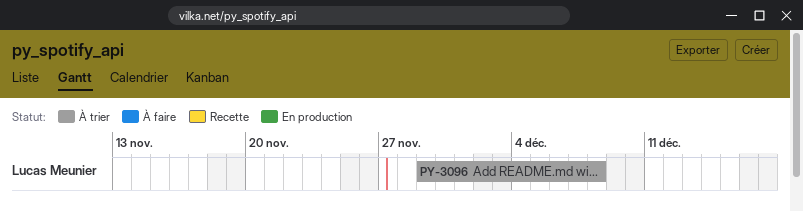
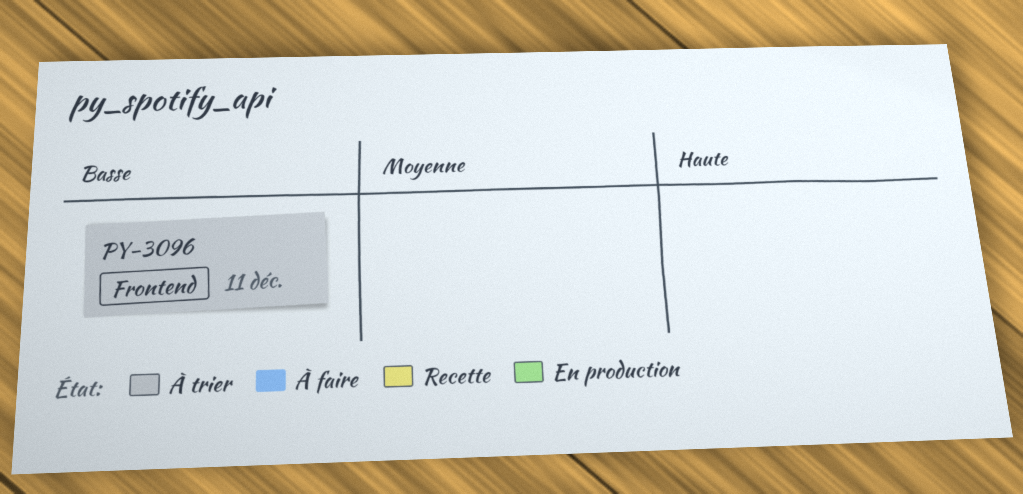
PY-3096, due: Dec 8 -> Dec 11

